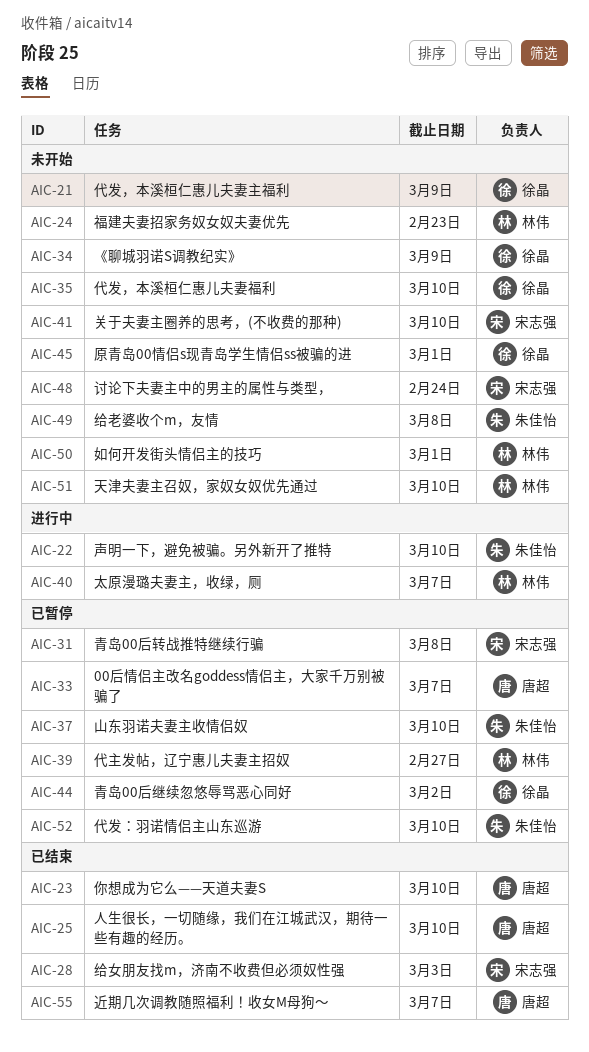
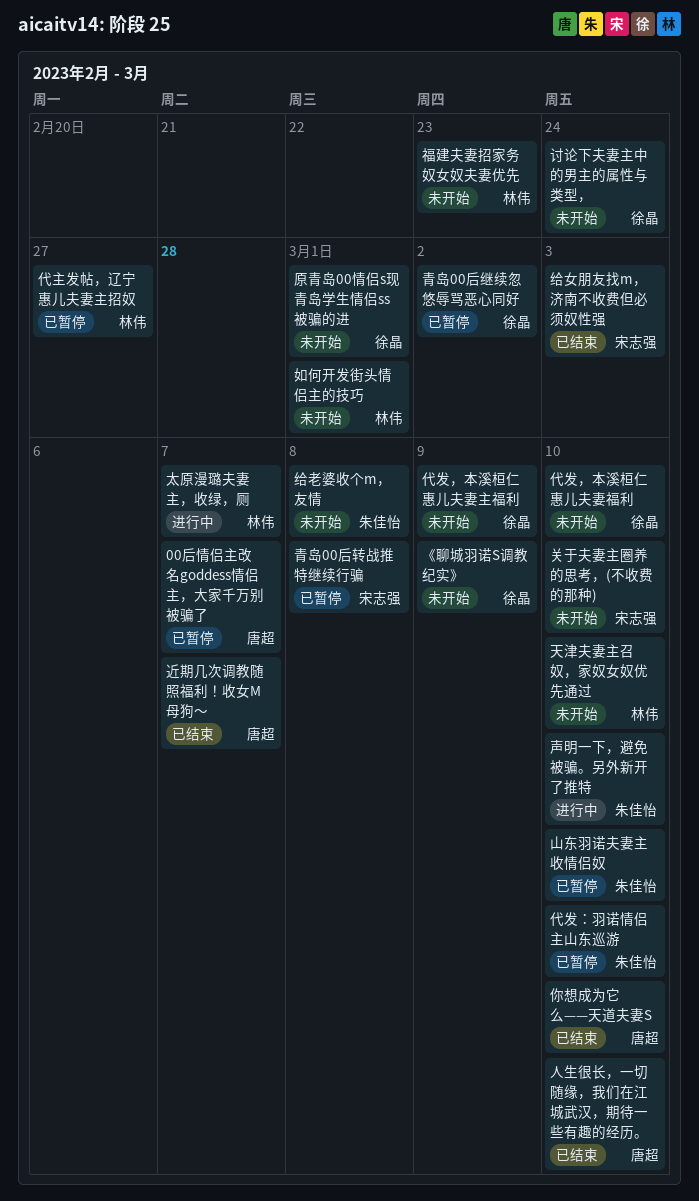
讨论下夫妻主中的男主的属性与类型，, owner: 宋志强 -> 徐晶

